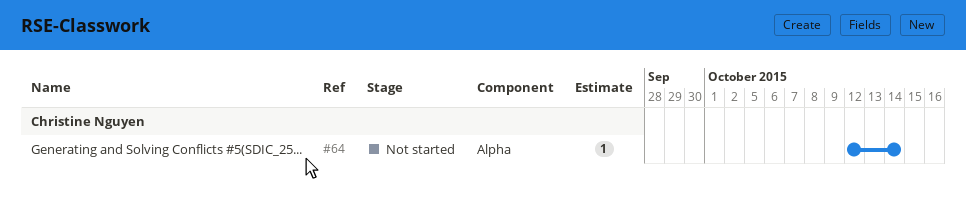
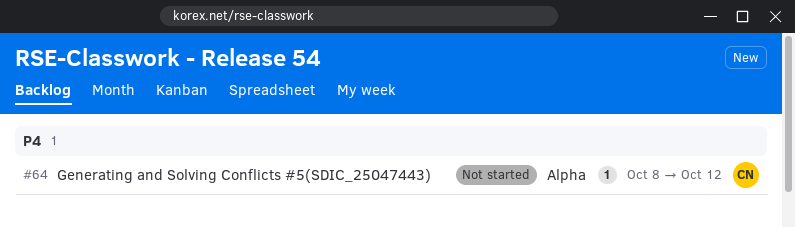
#64, start: Oct 12 -> Oct 8
#64, due: Oct 14 -> Oct 12

